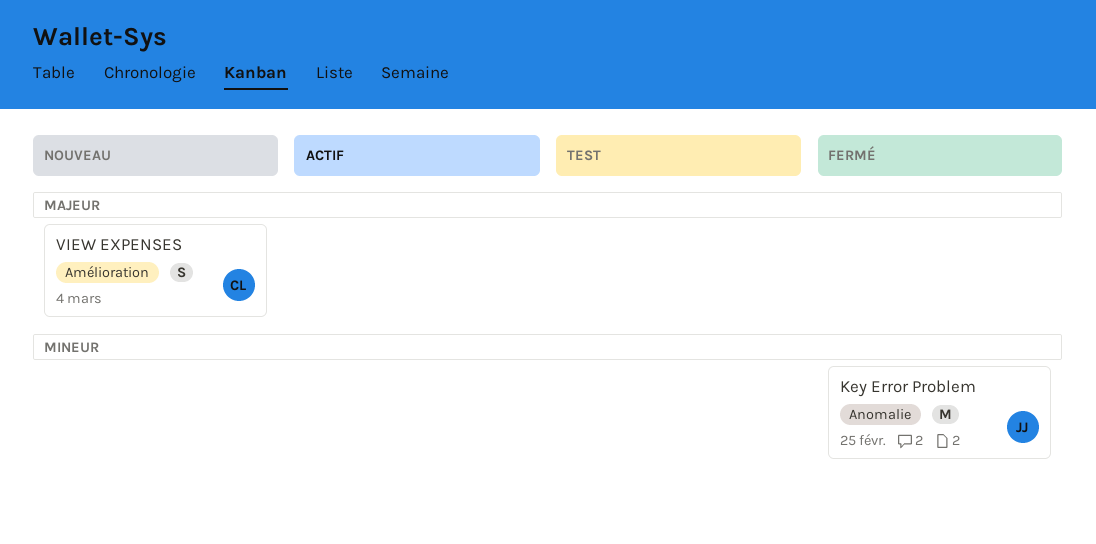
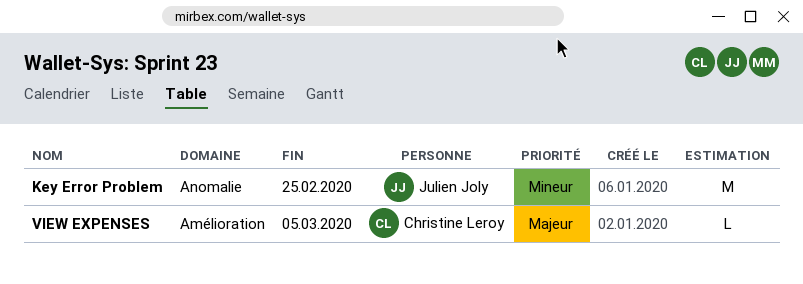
VIEW EXPENSES, estimate: S -> L
VIEW EXPENSES, due: Mar 4 -> Mar 5

